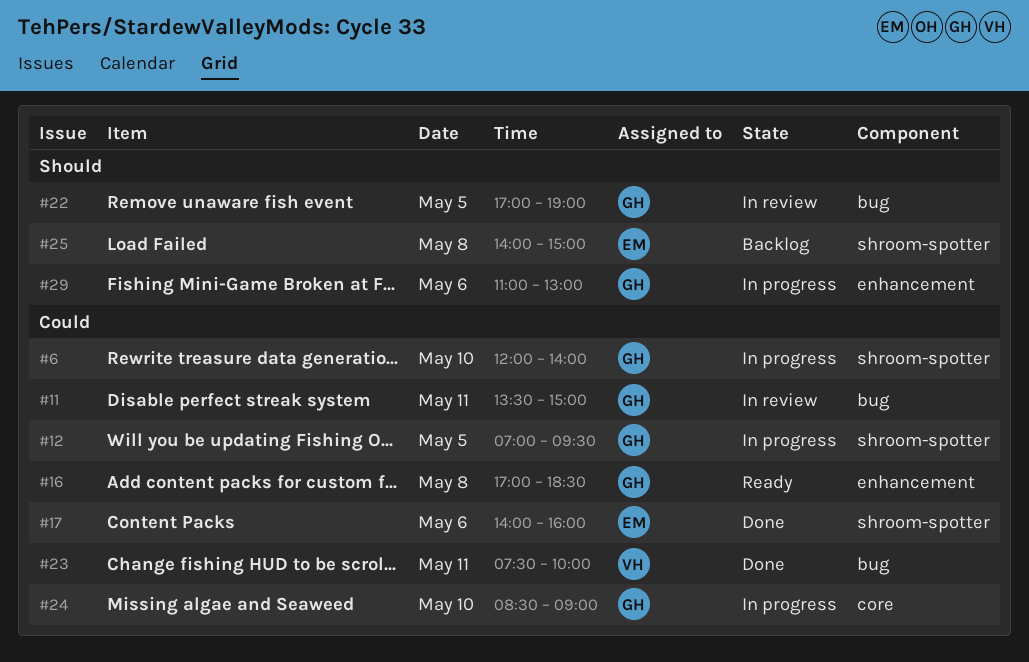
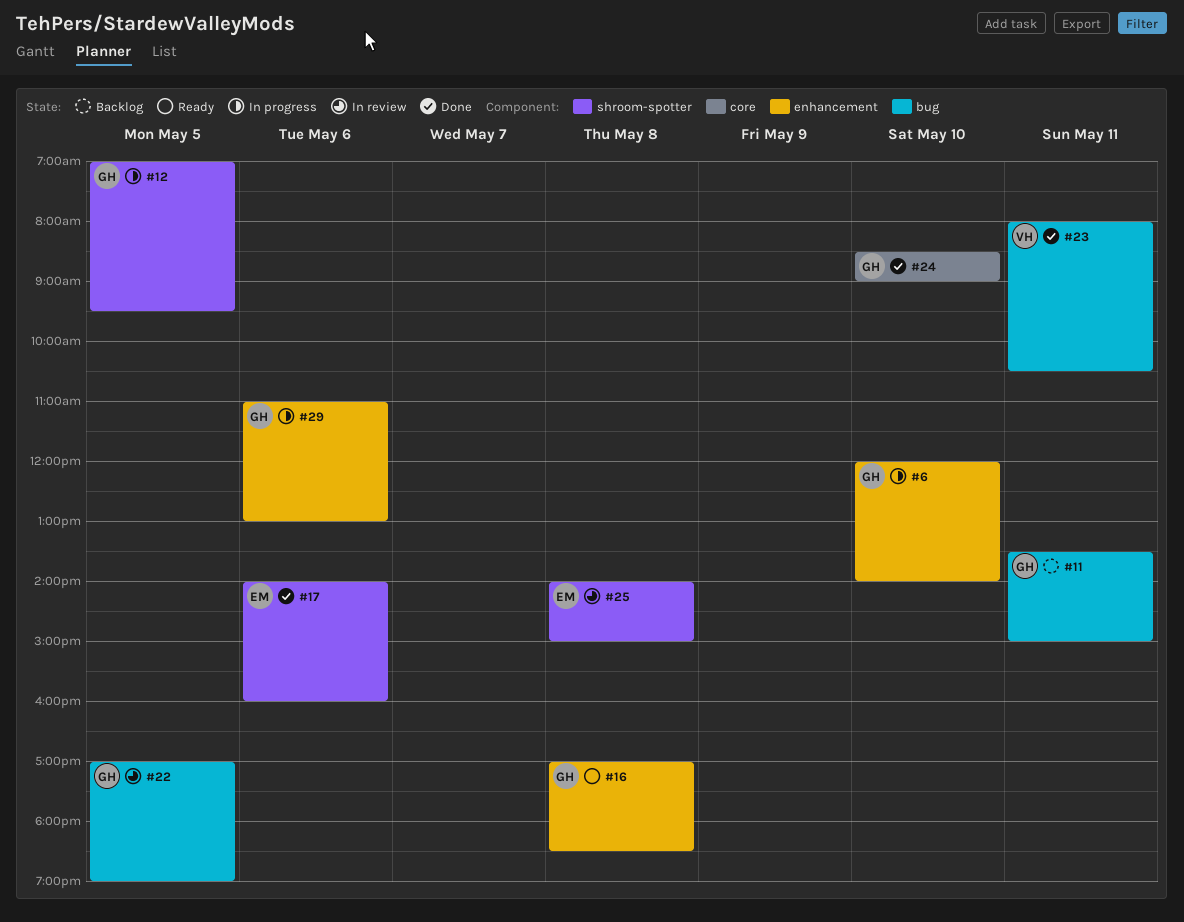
#6, label: shroom-spotter -> enhancement
#11, status: In review -> Backlog
#23, begins: 07:30 -> 08:00
#23, ends: 10:00 -> 10:30
#24, status: In progress -> Done
#25, status: Backlog -> In review

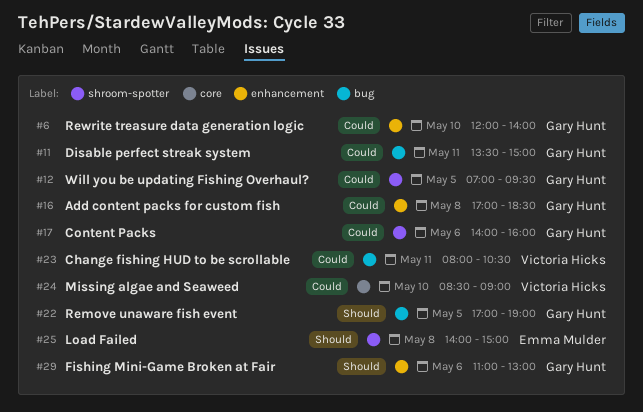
#17, owner: Emma Mulder -> Gary Hunt
#24, owner: Gary Hunt -> Victoria Hicks

